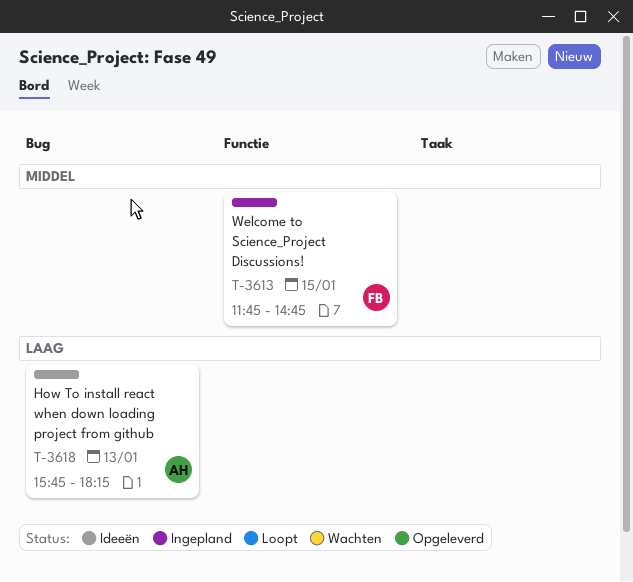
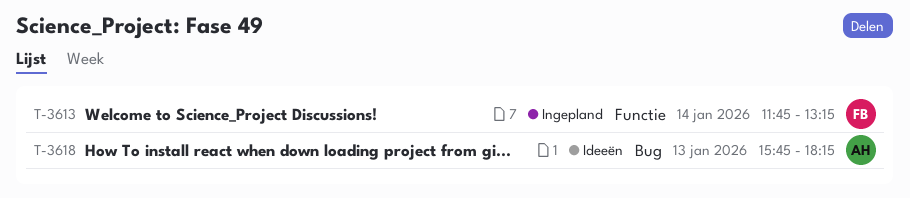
T-3613, day: Jan 15 -> Jan 14
T-3613, ends: 14:45 -> 13:15

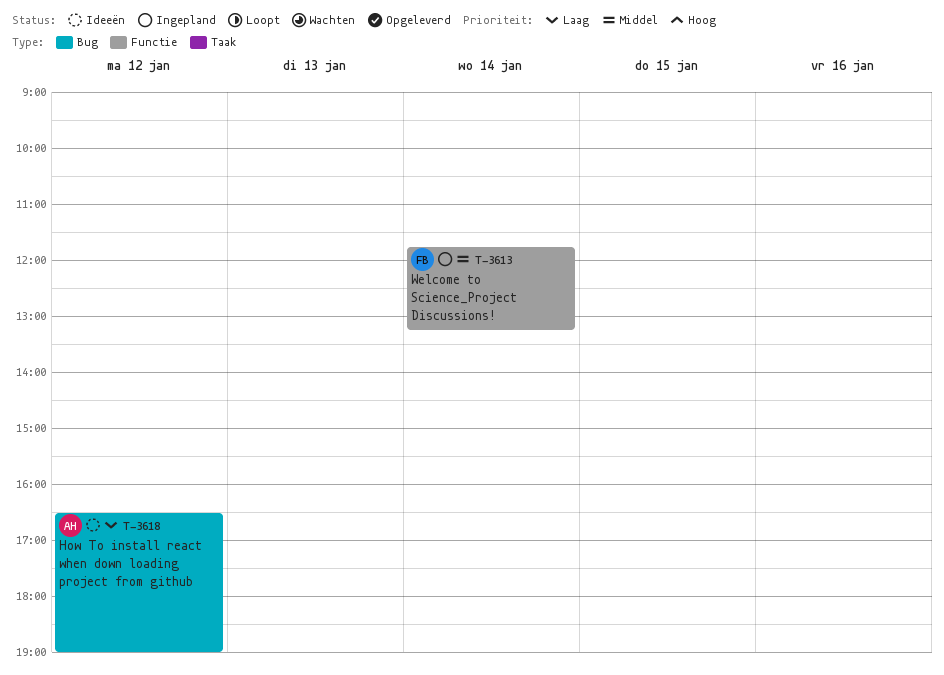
T-3618, day: Jan 13 -> Jan 12
T-3618, begins: 15:45 -> 16:30
T-3618, ends: 18:15 -> 19:00

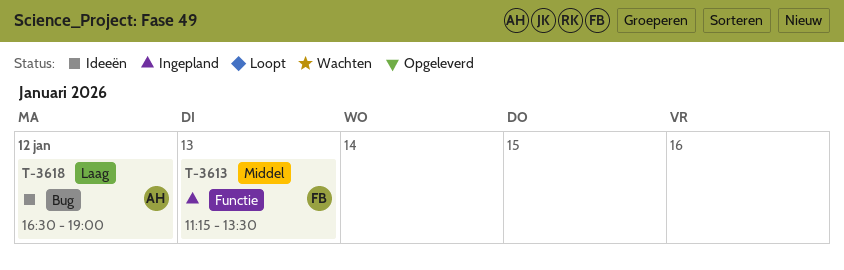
T-3613, day: Jan 14 -> Jan 13
T-3613, begins: 11:45 -> 11:15
T-3613, ends: 13:15 -> 13:30

